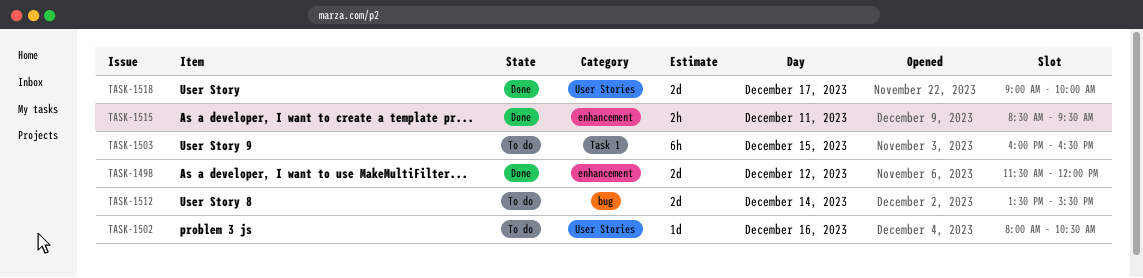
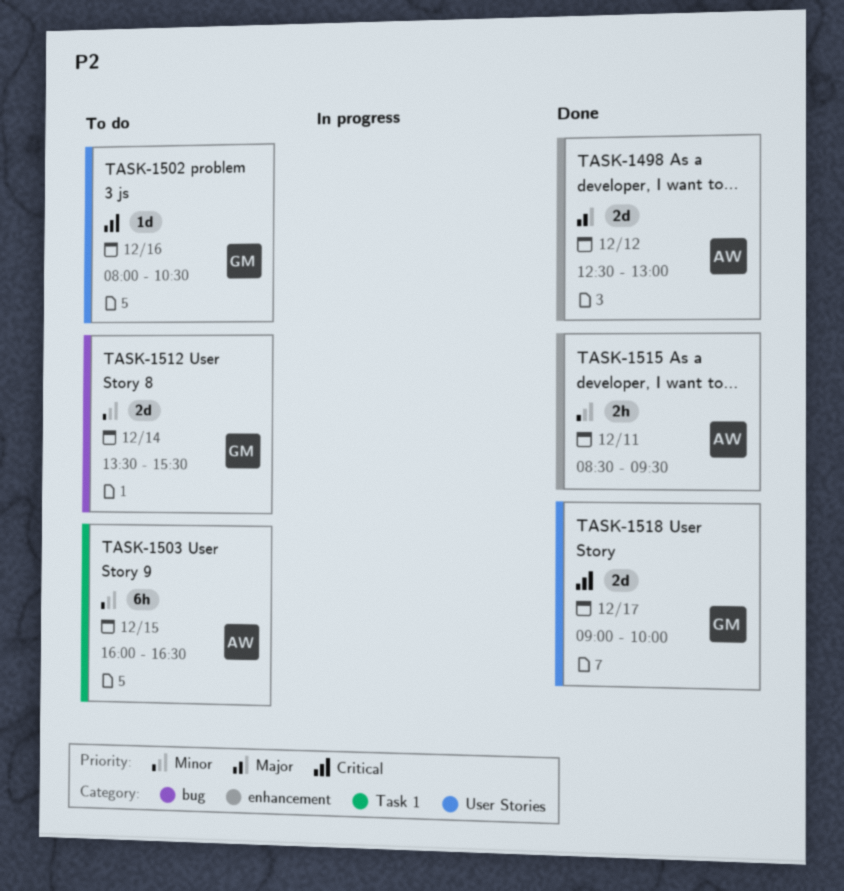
TASK-1498, begins: 11:30 -> 12:30
TASK-1498, ends: 12:00 -> 13:00

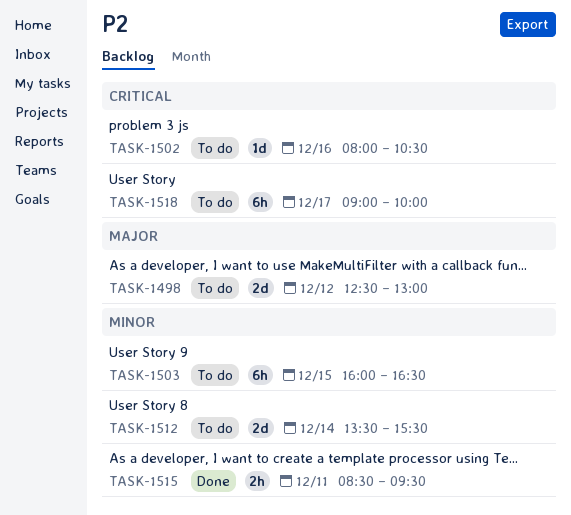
TASK-1498, status: Done -> To do
TASK-1518, status: Done -> To do
TASK-1518, estimate: 2d -> 6h

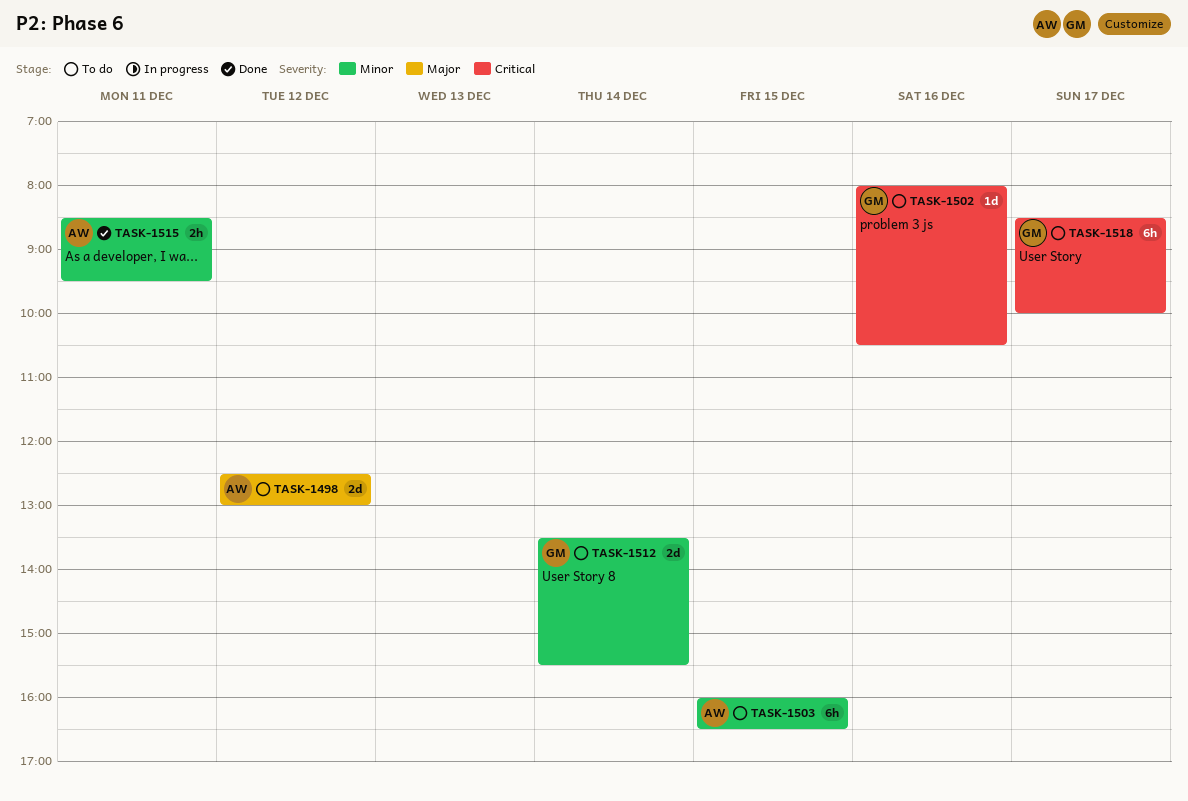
TASK-1518, begins: 09:00 -> 08:30

